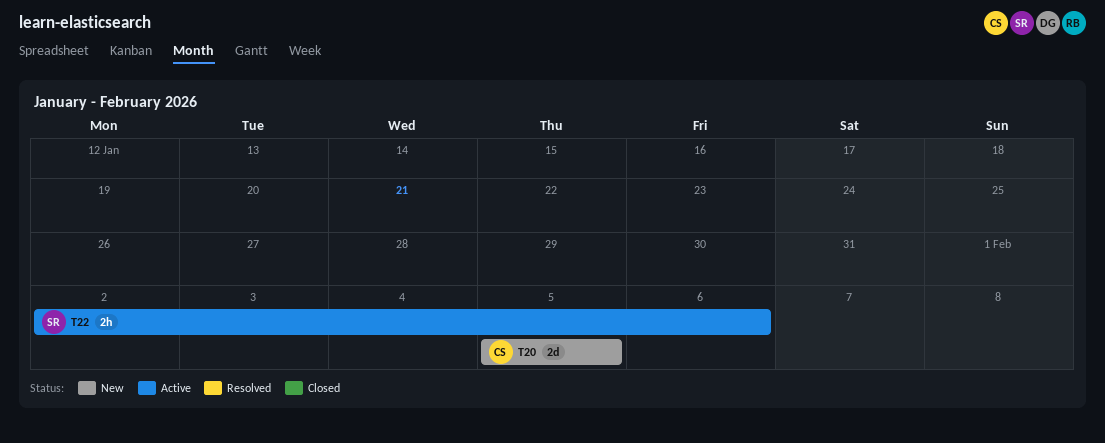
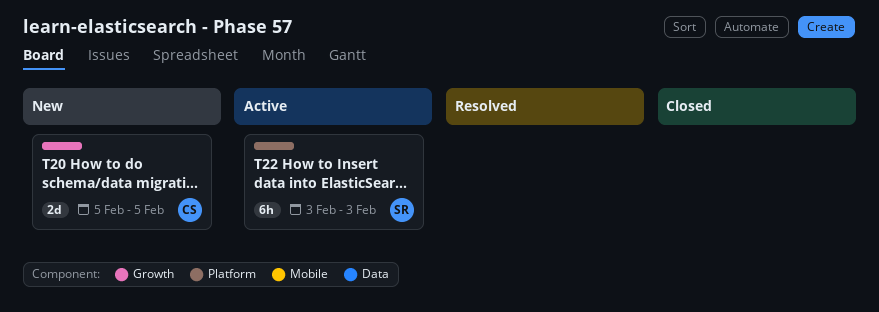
T22, estimate: 2h -> 6h
T22, start: Feb 2 -> Feb 3
T22, due: Feb 6 -> Feb 3

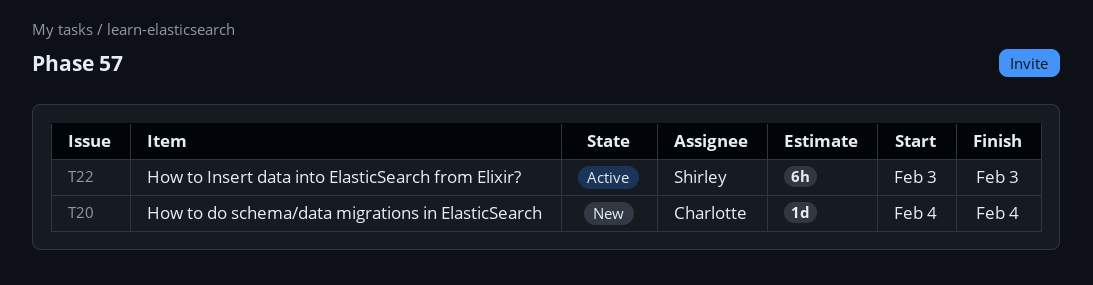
T20, estimate: 2d -> 1d
T20, start: Feb 5 -> Feb 4
T20, due: Feb 5 -> Feb 4

